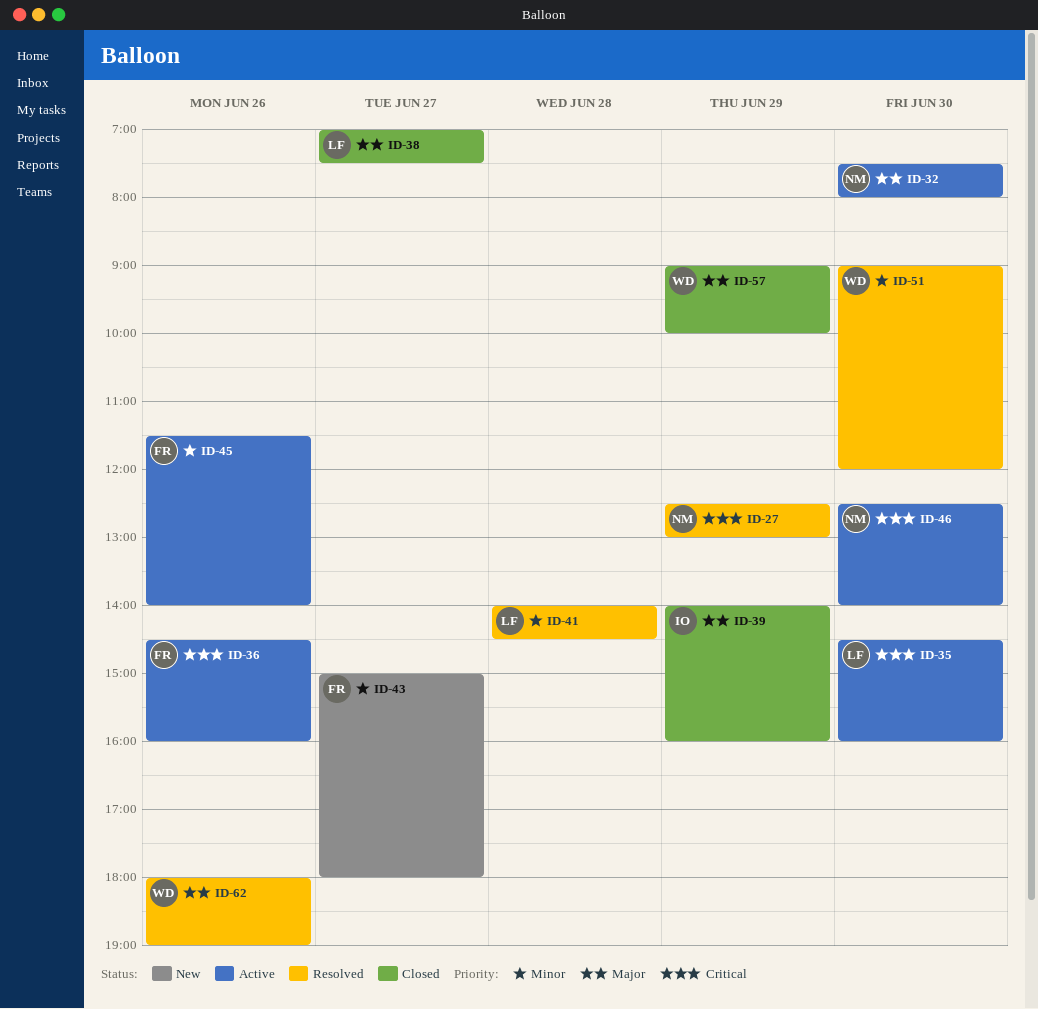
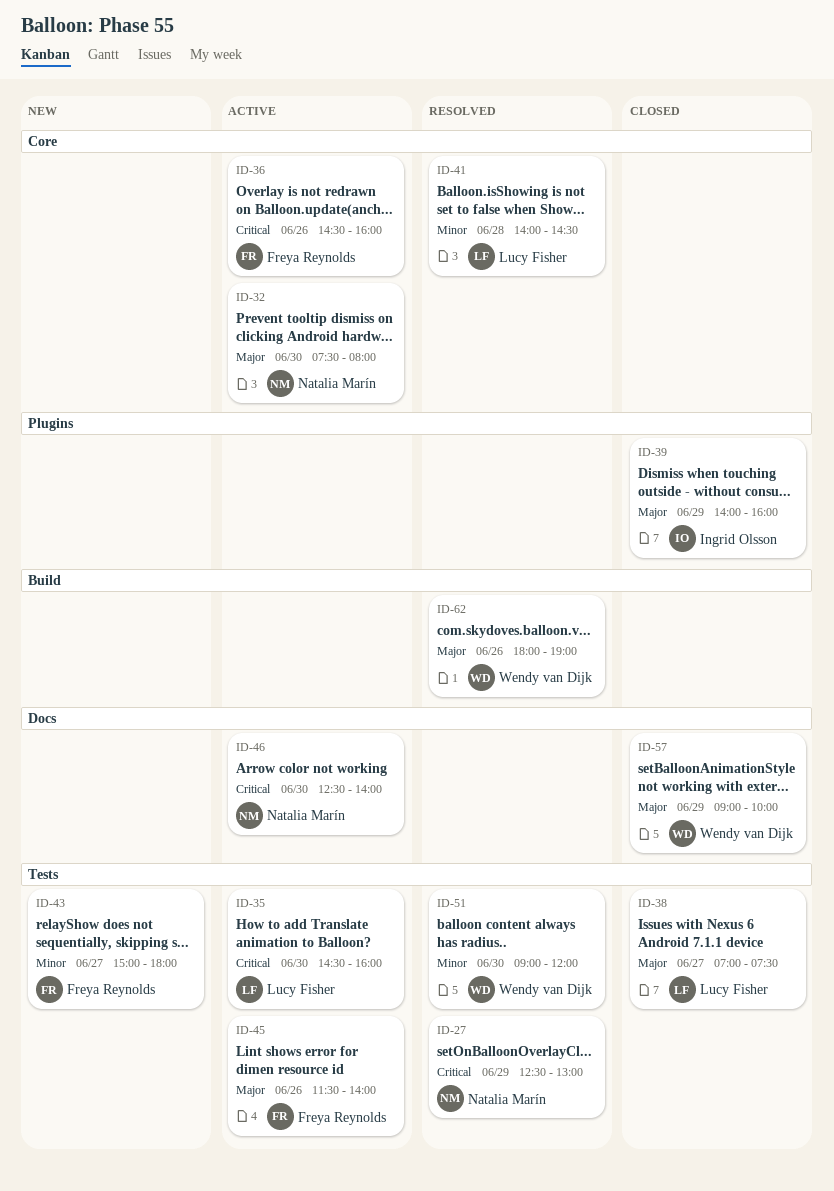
ID-45, priority: Minor -> Major

